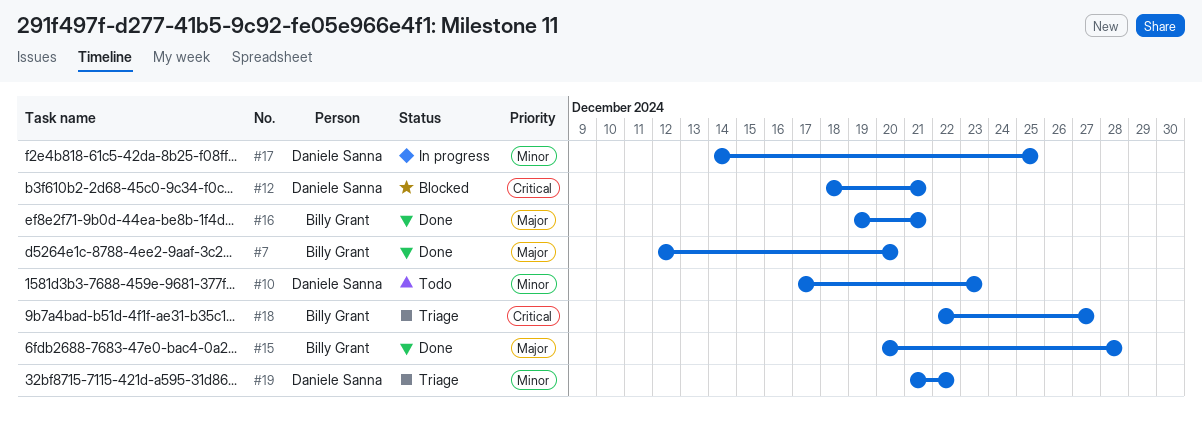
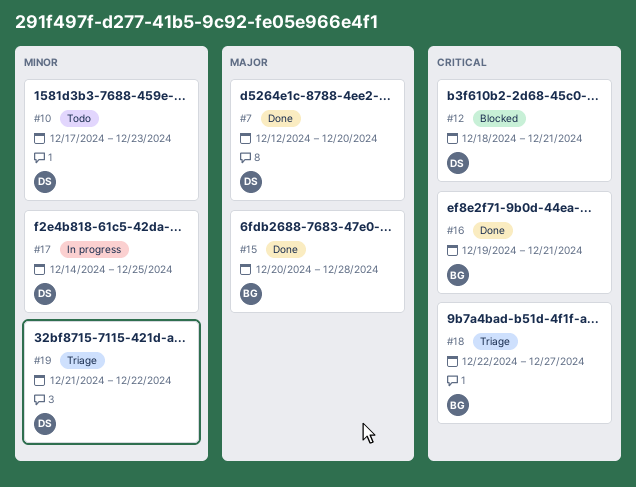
#7, owner: Billy Grant -> Daniele Sanna
#16, priority: Major -> Critical

